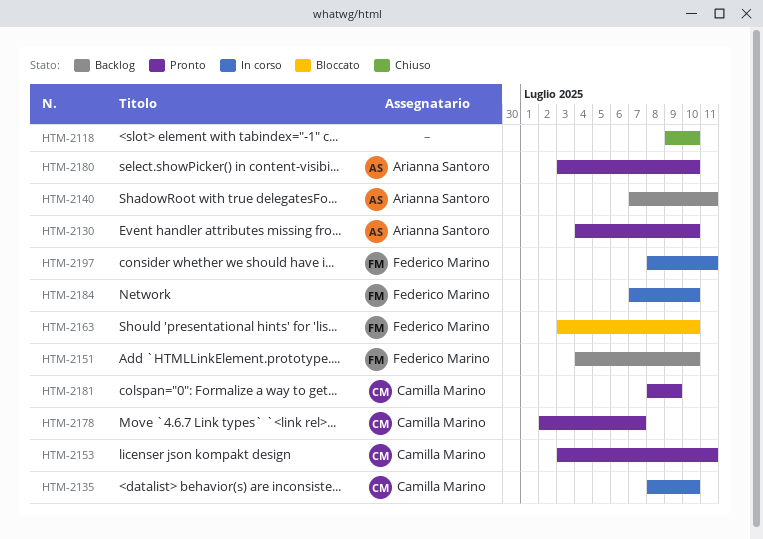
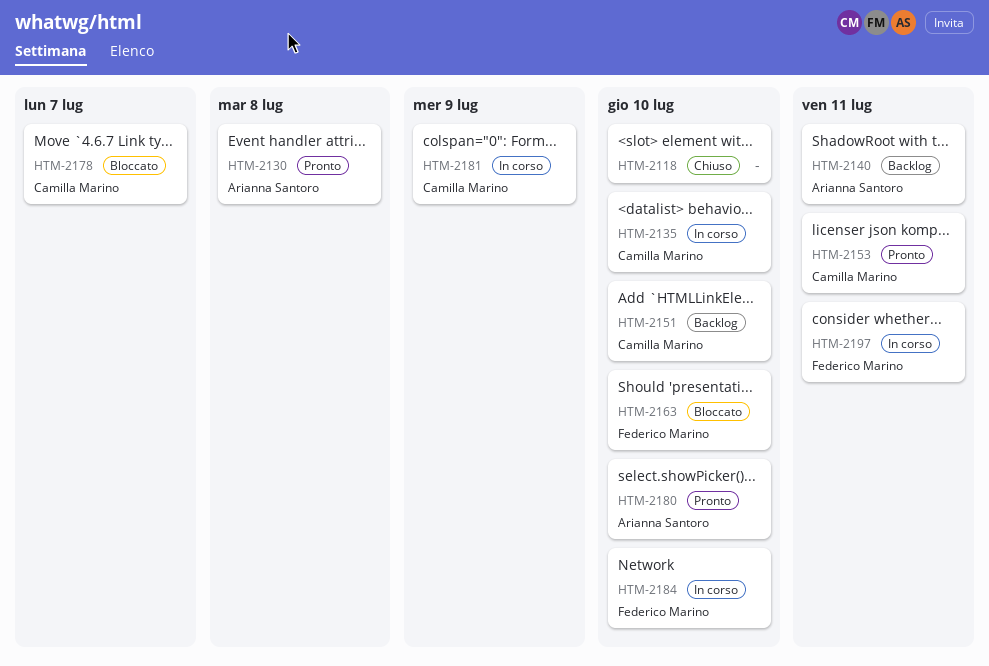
HTM-2130, due: Jul 10 -> Jul 8
HTM-2151, owner: Federico Marino -> Camilla Marino
HTM-2178, status: Pronto -> Bloccato
HTM-2181, status: Pronto -> In corso

